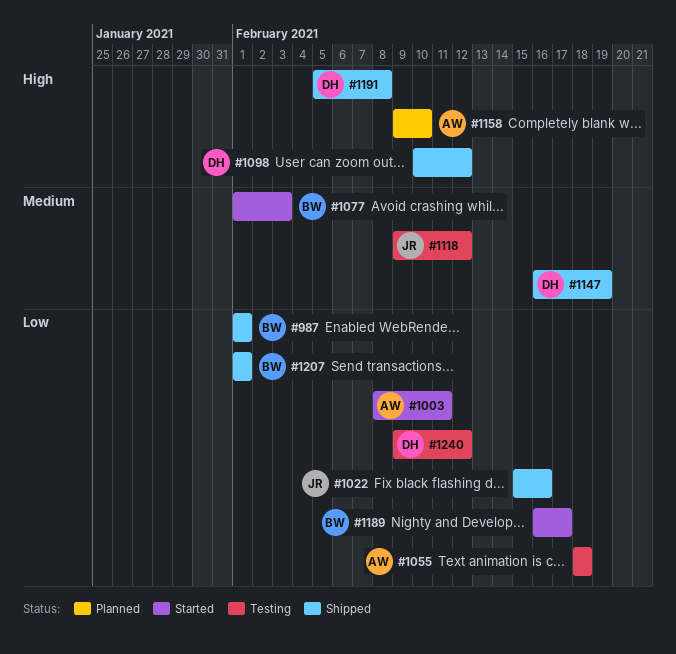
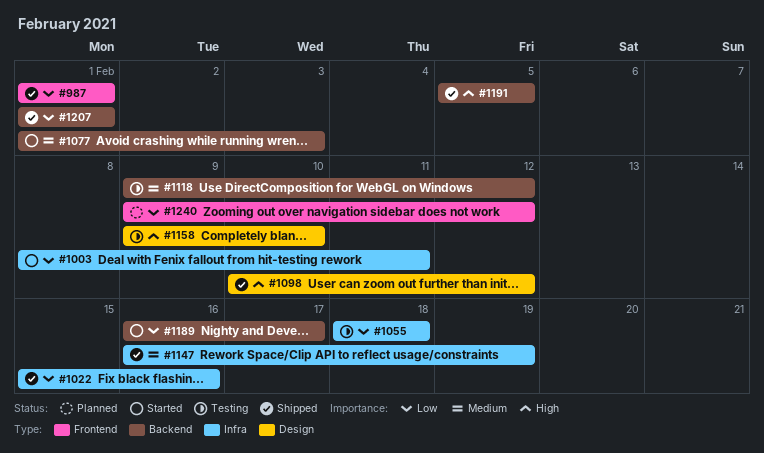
#1158, status: Planned -> Testing
#1191, due: Feb 8 -> Feb 5
#1240, status: Testing -> Planned

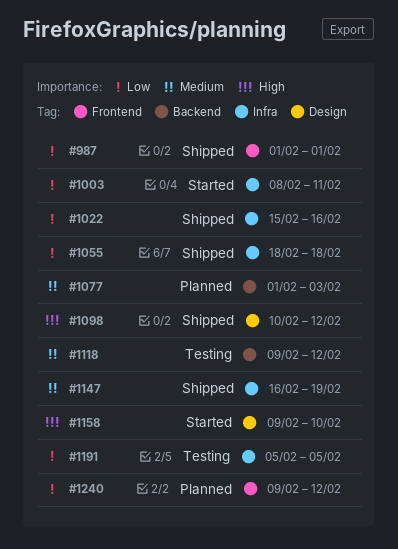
#1055, status: Testing -> Shipped
#1077, status: Started -> Planned
#1158, status: Testing -> Started
#1189: present -> none
#1191, status: Shipped -> Testing
#1191, priority: High -> Low
#1191, label: Backend -> Infra
#1207: present -> none

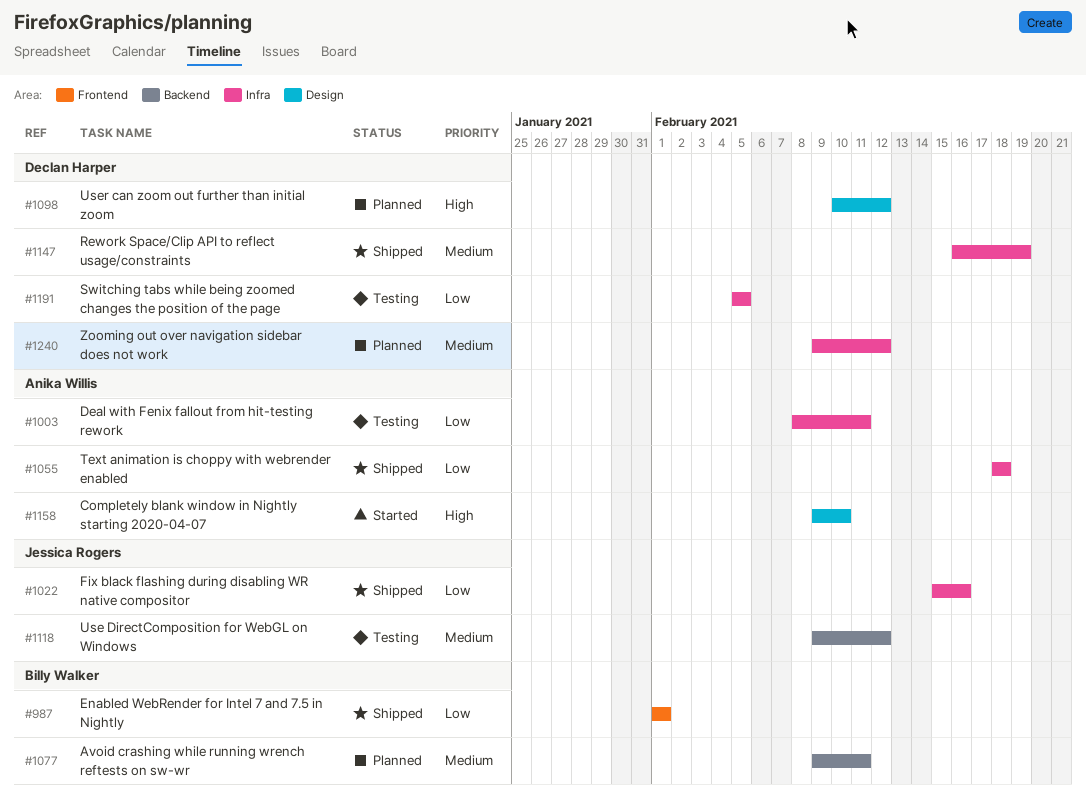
#1003, status: Started -> Testing
#1077, start: Feb 1 -> Feb 9
#1077, due: Feb 3 -> Feb 11
#1098, status: Shipped -> Planned
#1240, priority: Low -> Medium
#1240, label: Frontend -> Infra

